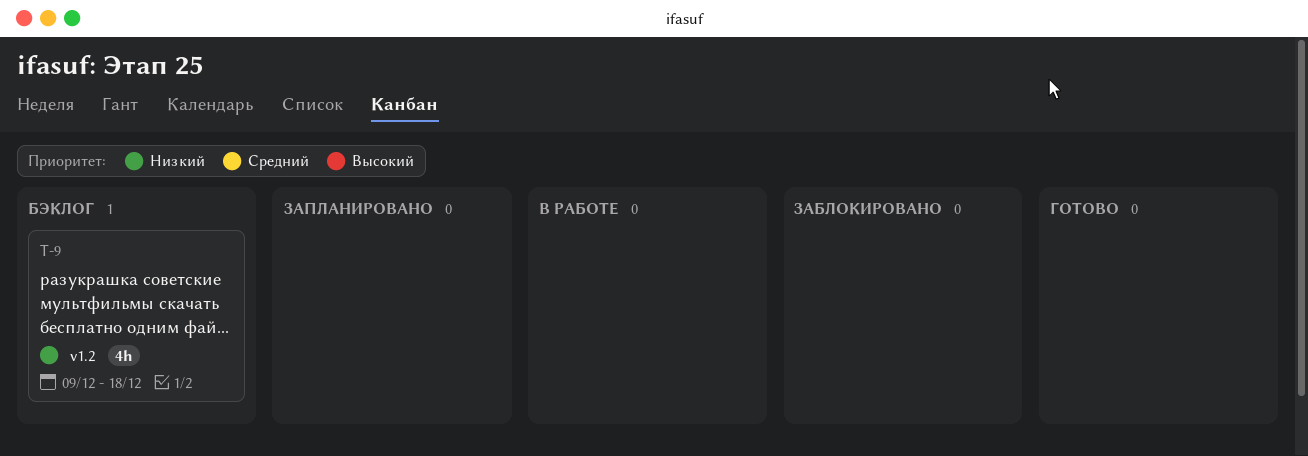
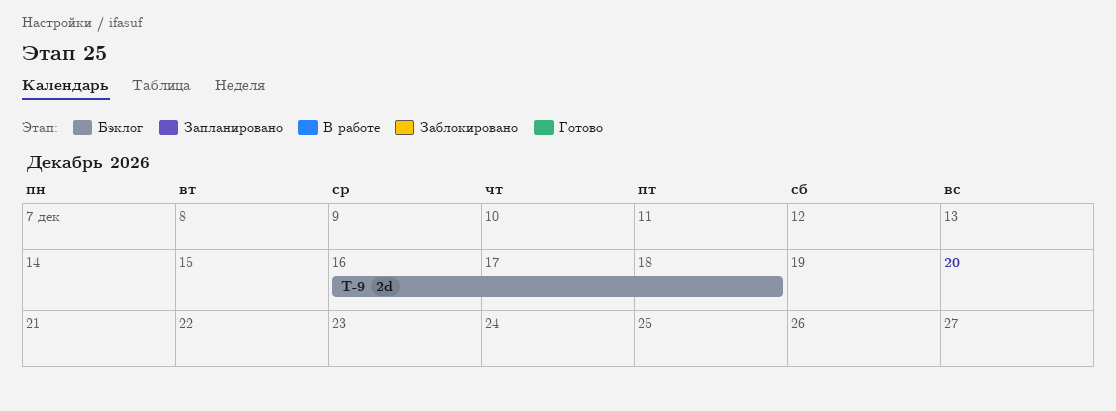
T-9, estimate: 4h -> 2d
T-9, start: Dec 9 -> Dec 16

